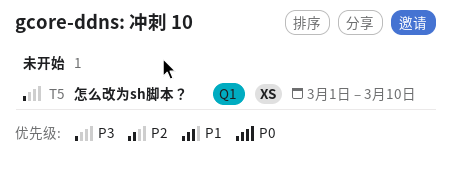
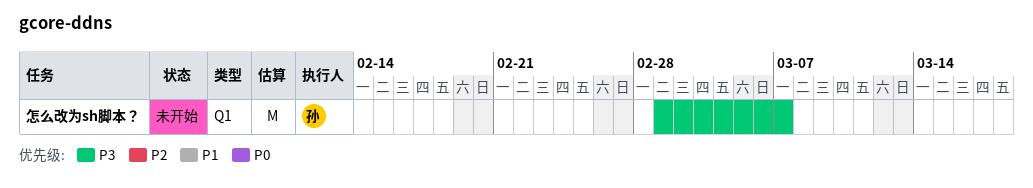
怎么改为sh脚本？, estimate: XS -> M
怎么改为sh脚本？, due: Mar 10 -> Mar 7

